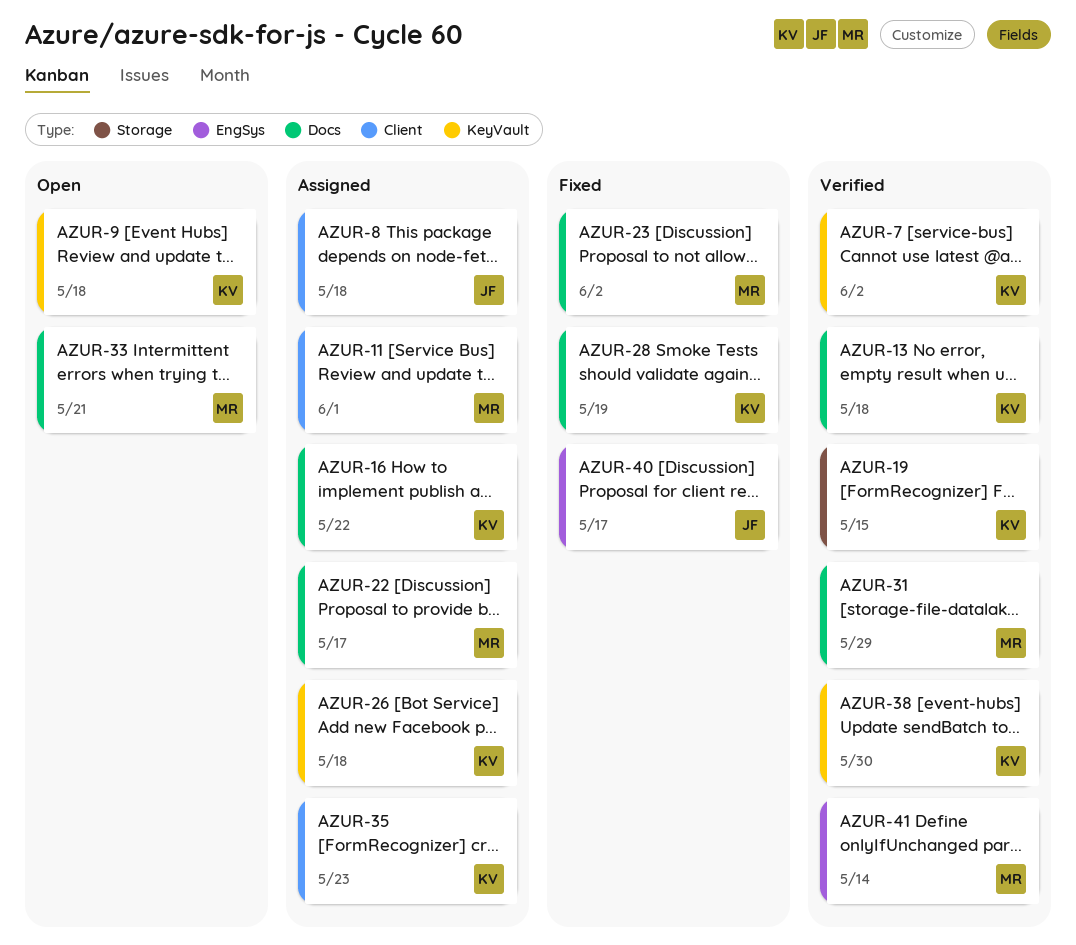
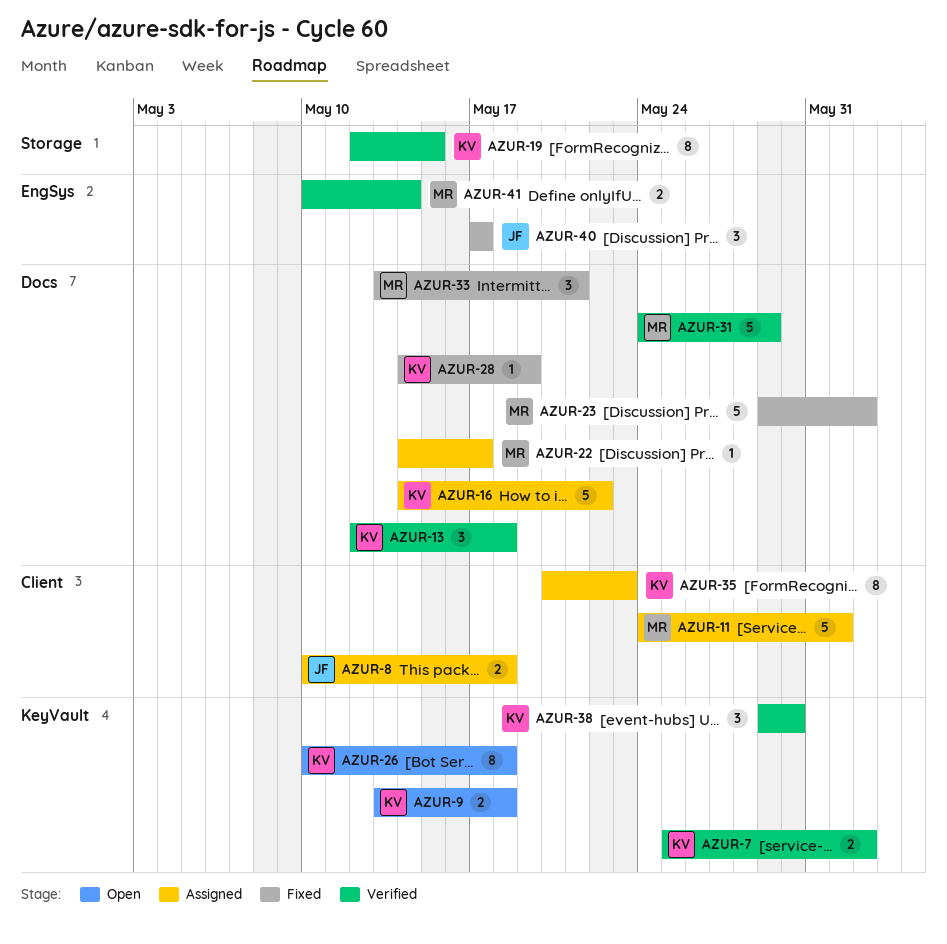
AZUR-26, status: Assigned -> Open
AZUR-33, status: Open -> Fixed

